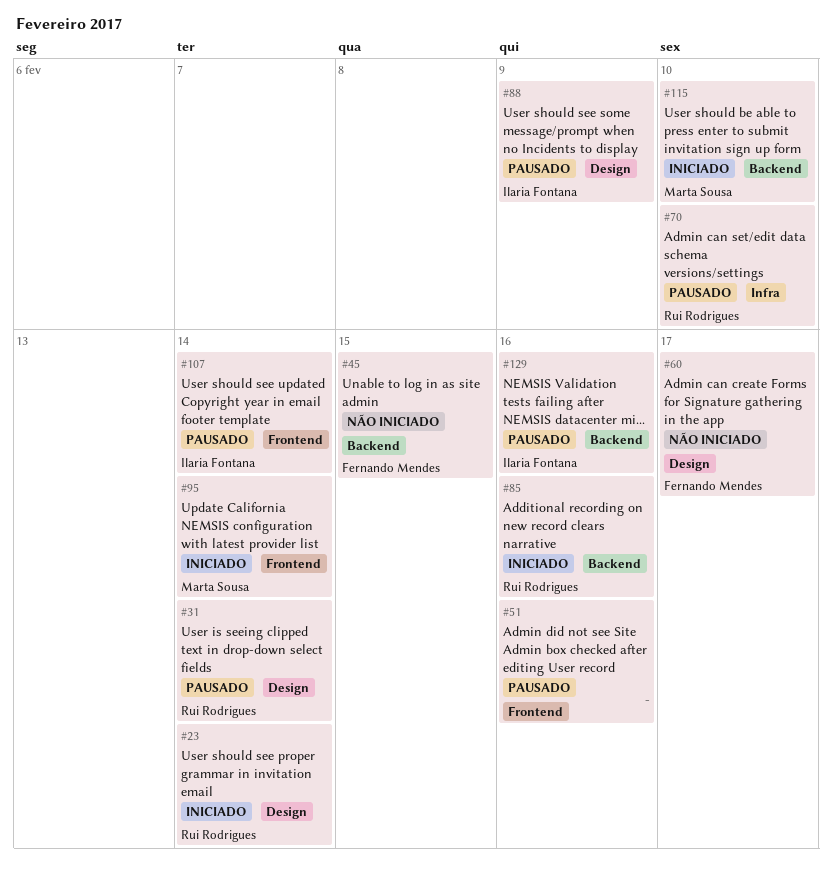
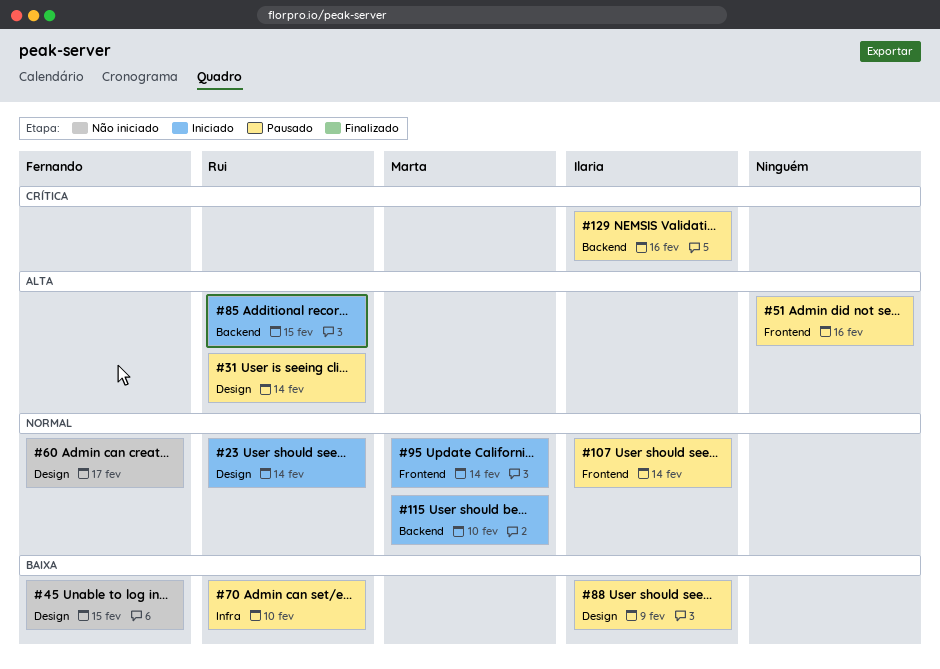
#45, label: Backend -> Design
#85, due: Feb 16 -> Feb 15

